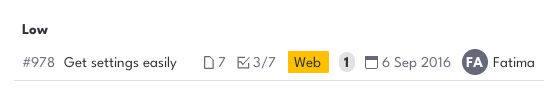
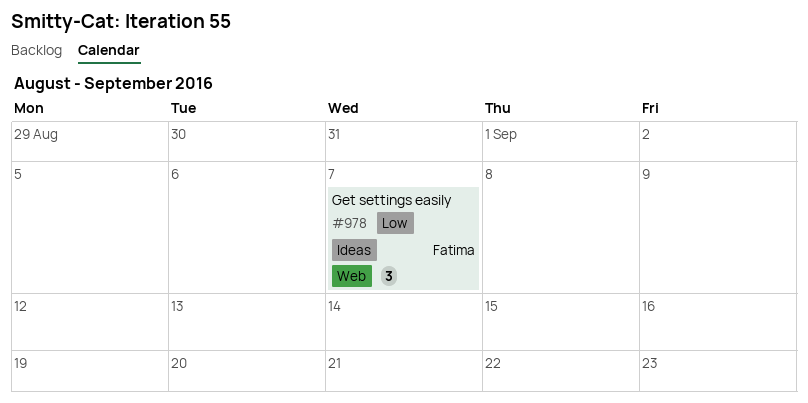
#978, estimate: 1 -> 3
#978, due: Sep 6 -> Sep 7

